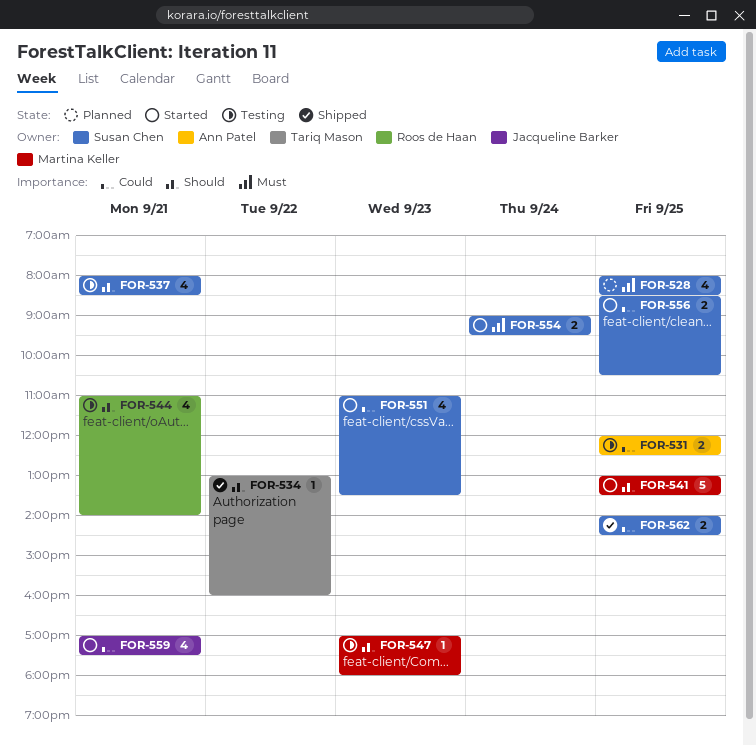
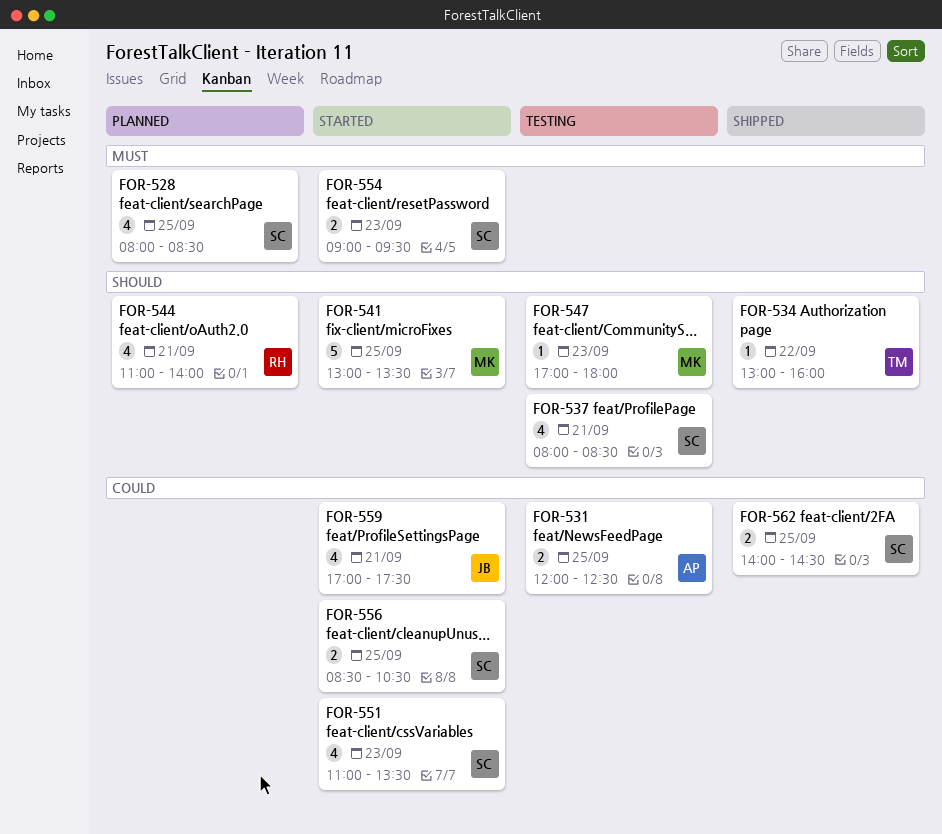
FOR-544, status: Testing -> Planned
FOR-554, day: Sep 24 -> Sep 23

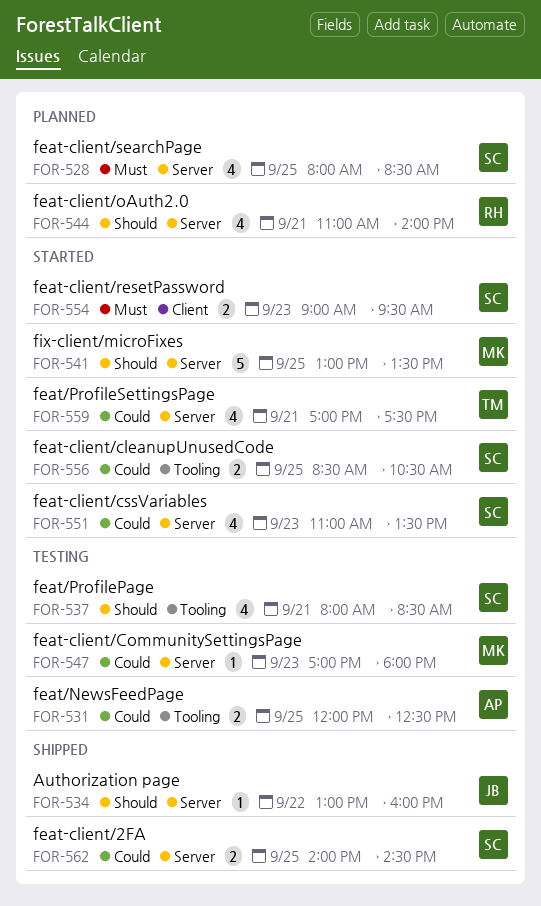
FOR-534, owner: TM -> JB
FOR-547, priority: Should -> Could
FOR-559, owner: JB -> TM

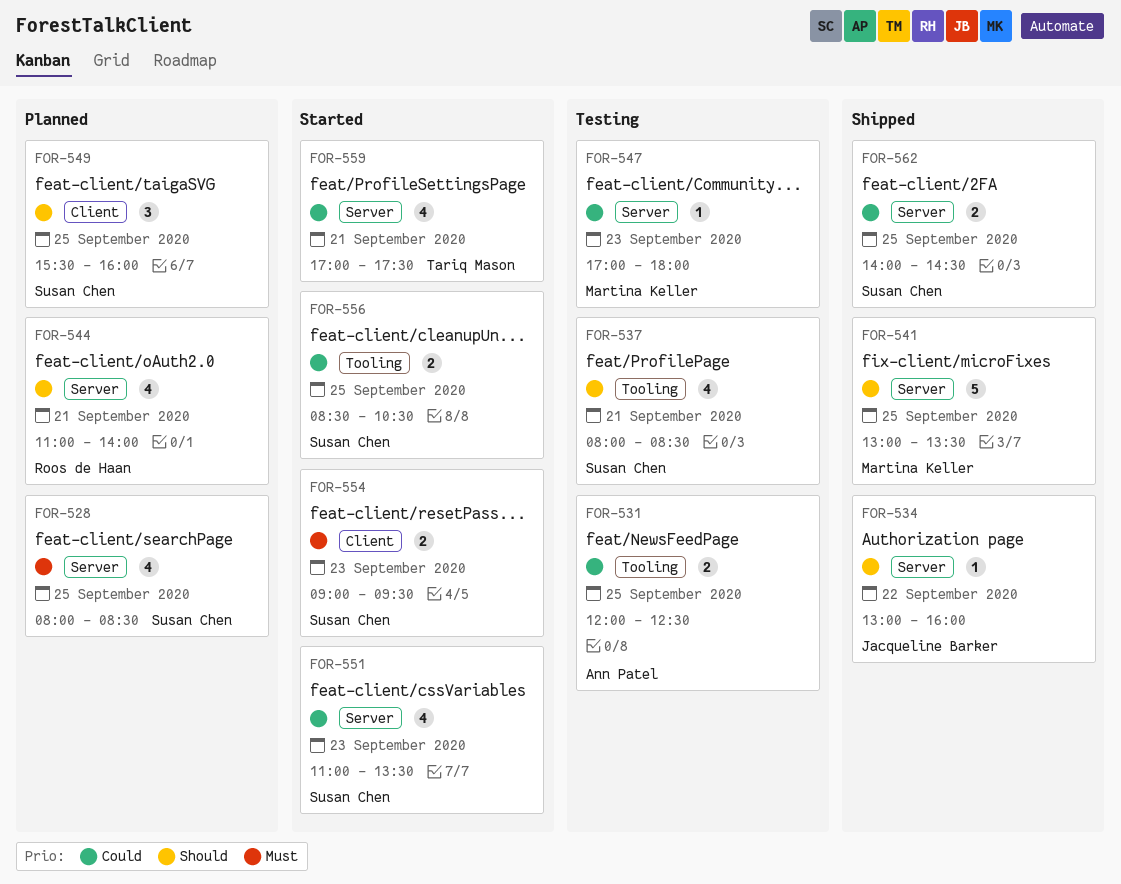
FOR-541, status: Started -> Shipped
FOR-549: none -> present

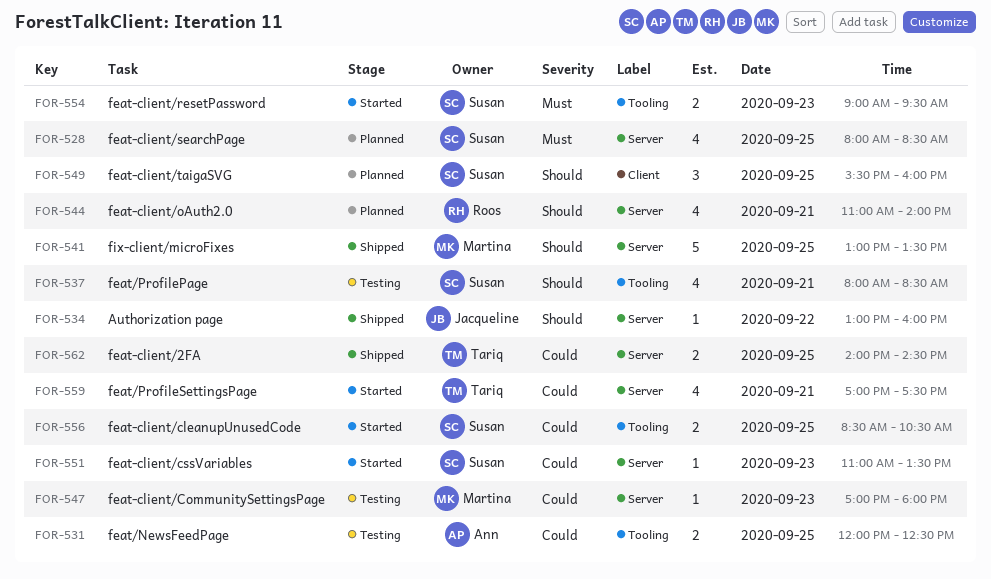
FOR-551, estimate: 4 -> 1
FOR-554, label: Client -> Tooling
FOR-562, owner: Susan Chen -> Tariq Mason

